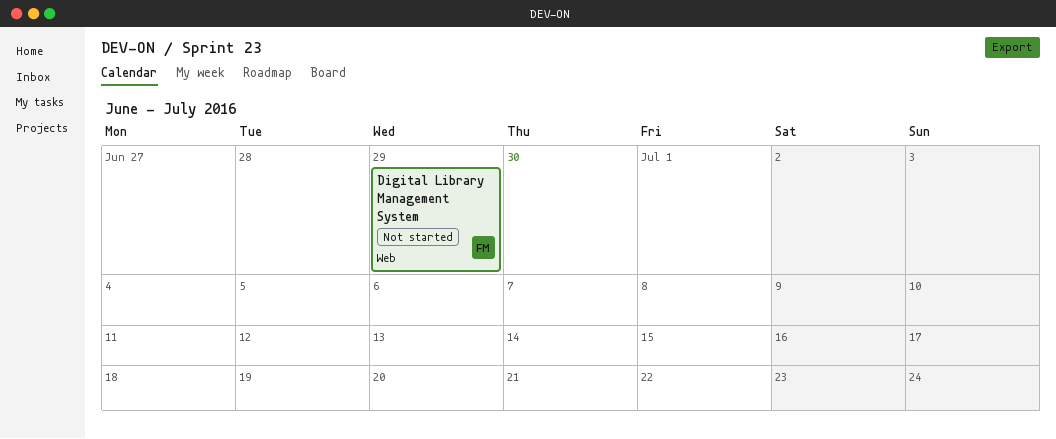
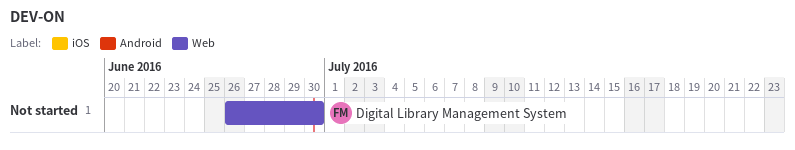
Digital Library Management System, due: Jun 29 -> Jun 30

